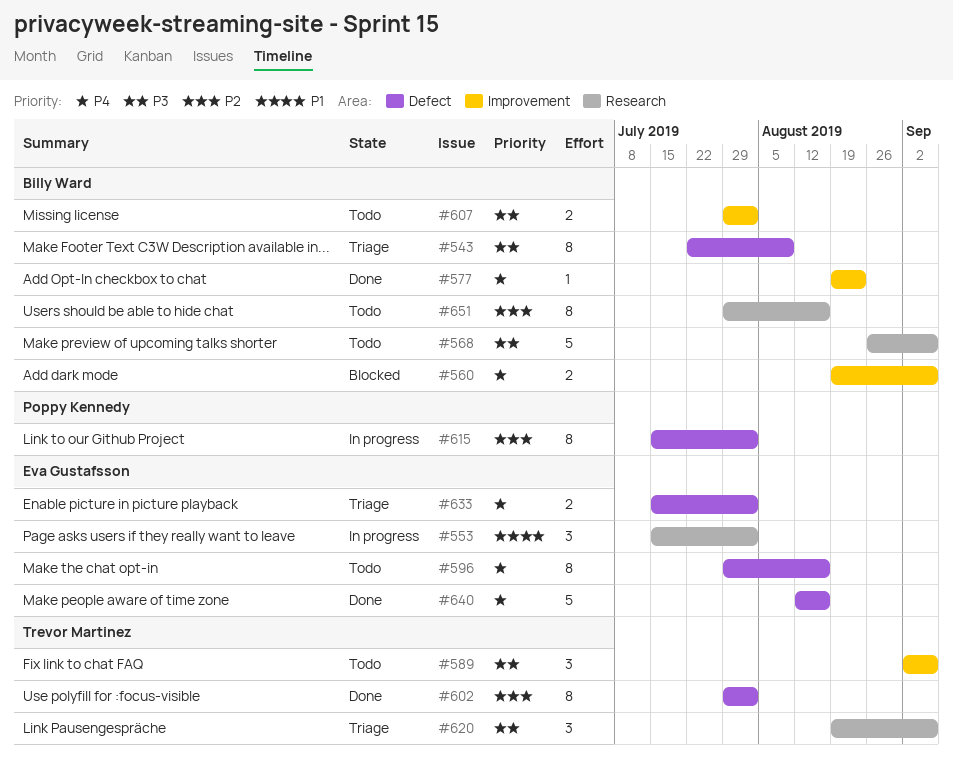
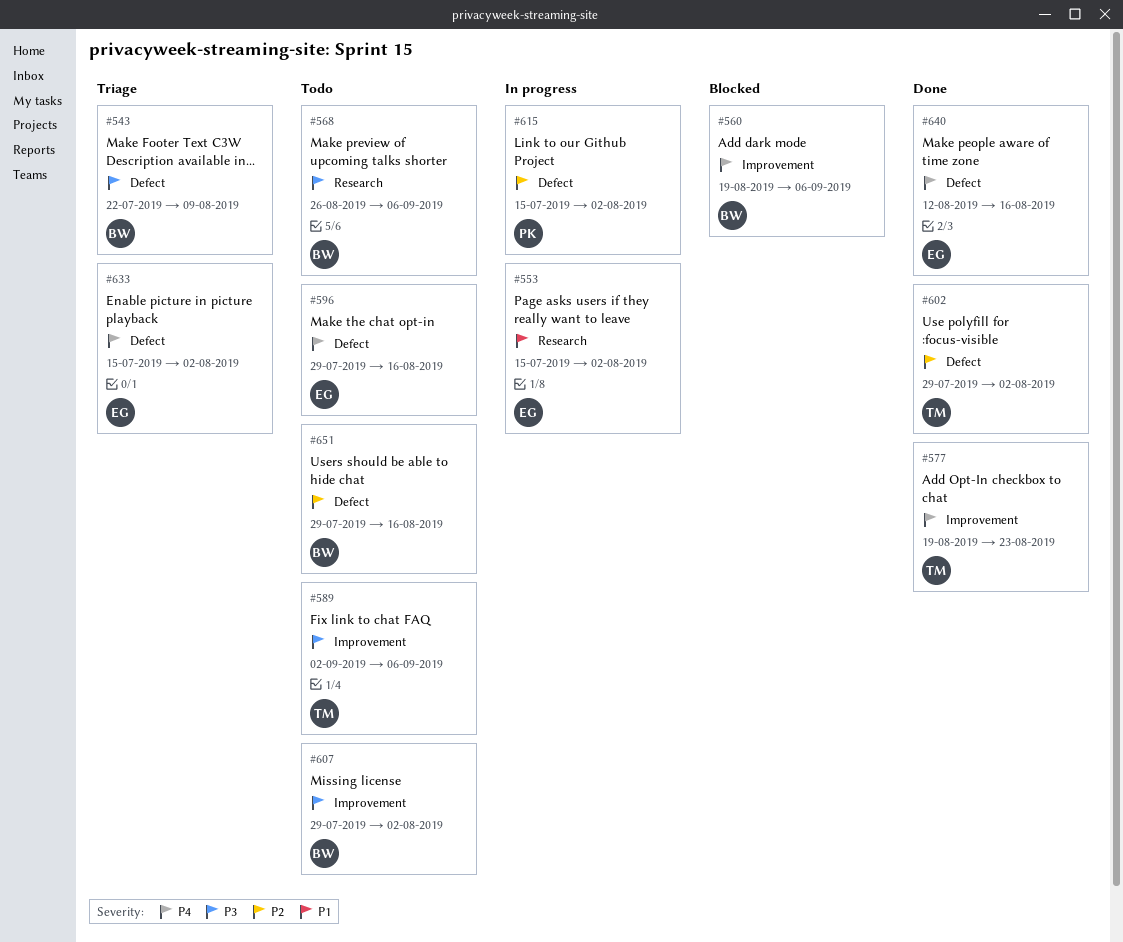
#577, owner: Billy Ward -> Trevor Martinez
#620: present -> none
#651, label: Research -> Defect

